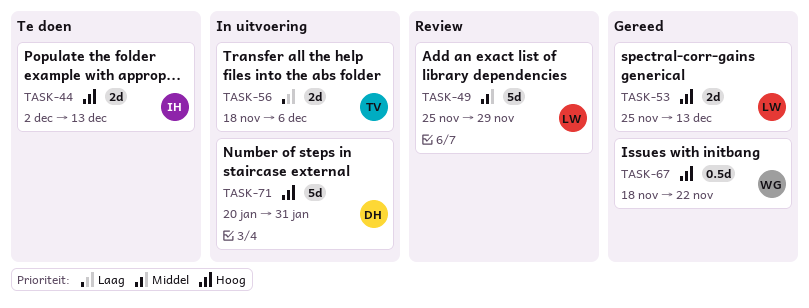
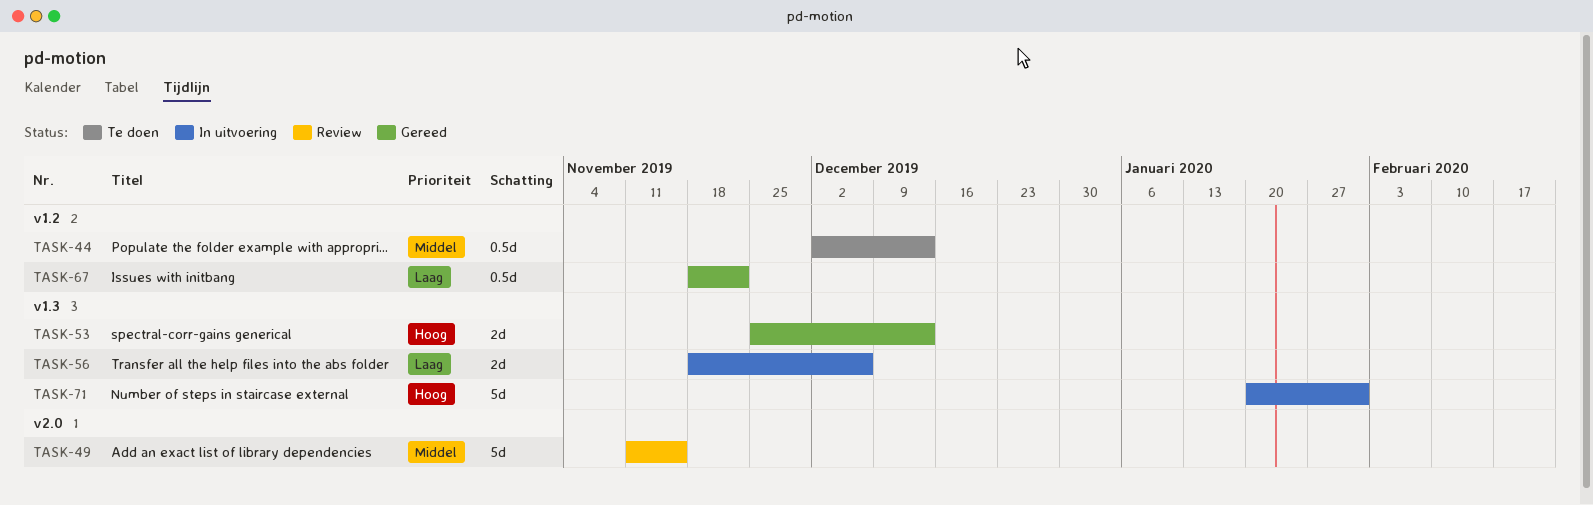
TASK-44, priority: Hoog -> Middel
TASK-44, estimate: 2d -> 0.5d
TASK-49, start: Nov 25 -> Nov 11
TASK-49, due: Nov 29 -> Nov 15
TASK-67, priority: Hoog -> Laag

